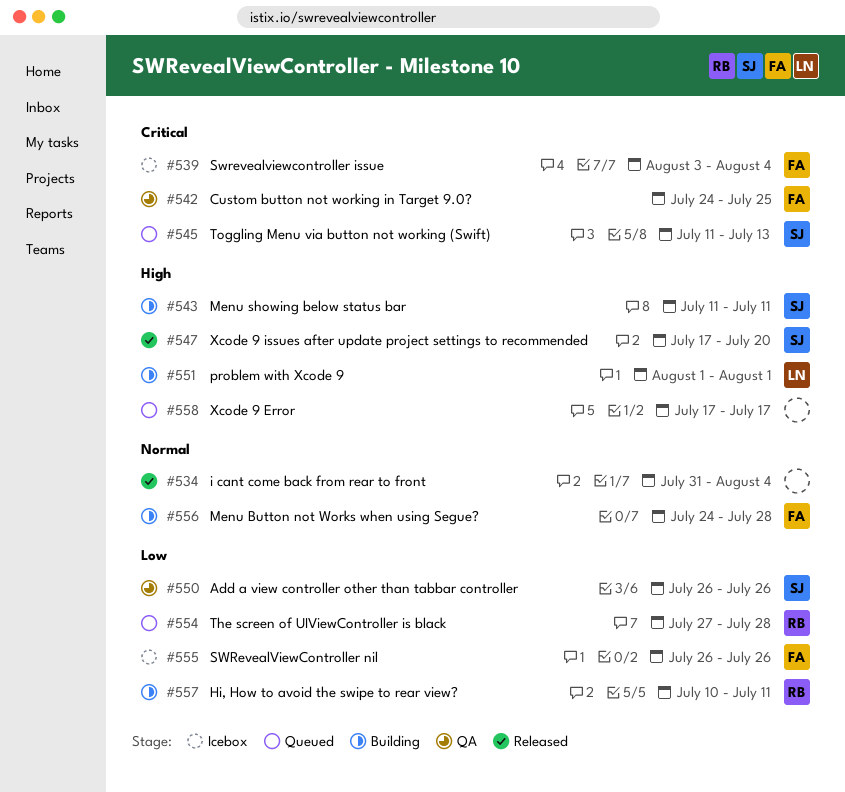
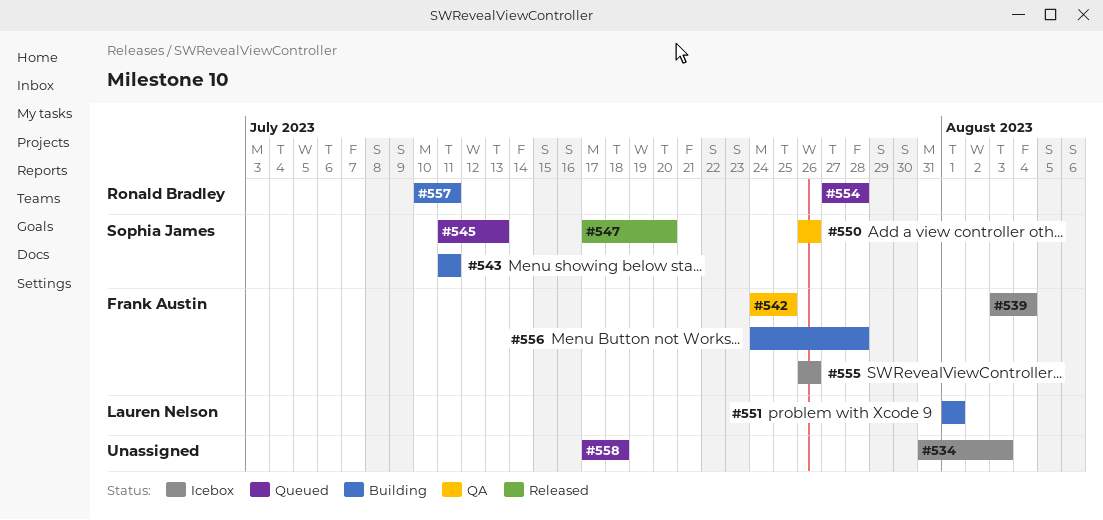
#534, status: Released -> Icebox
#534, due: Aug 4 -> Aug 3
#558, due: Jul 17 -> Jul 18

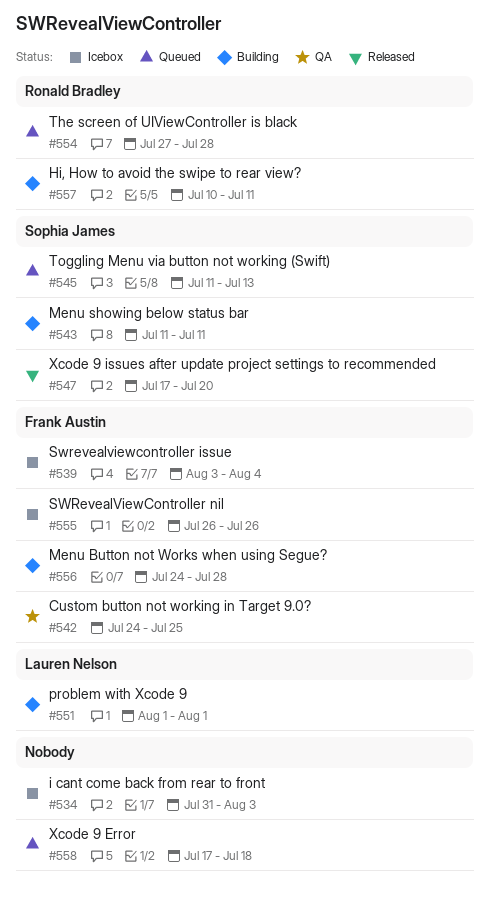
#550: present -> none

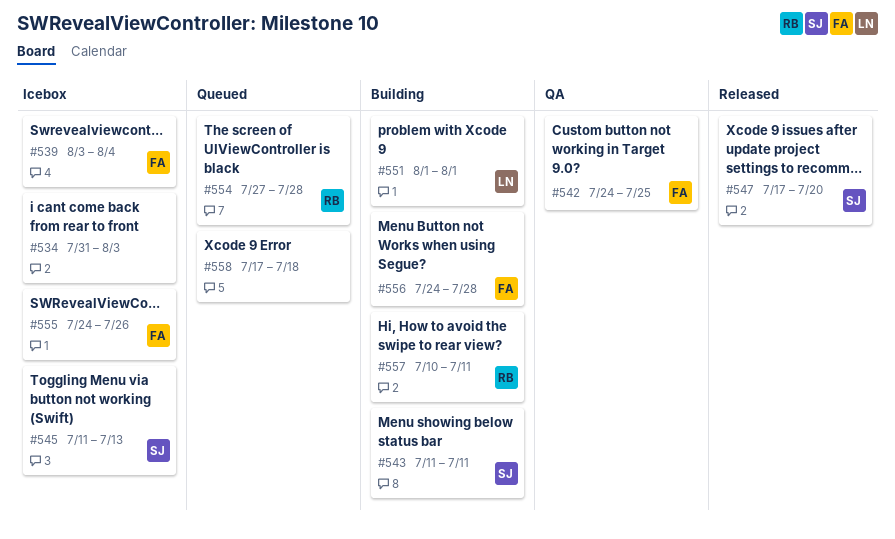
#545, status: Queued -> Icebox
#555, start: Jul 26 -> Jul 24

